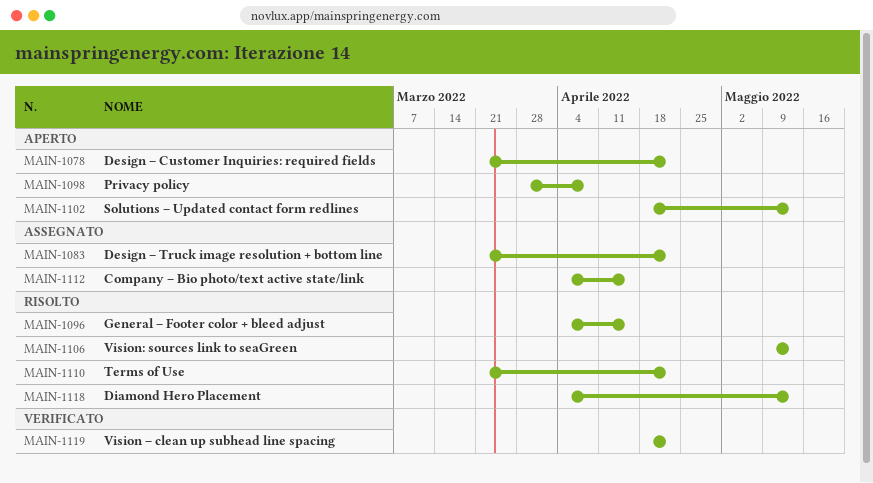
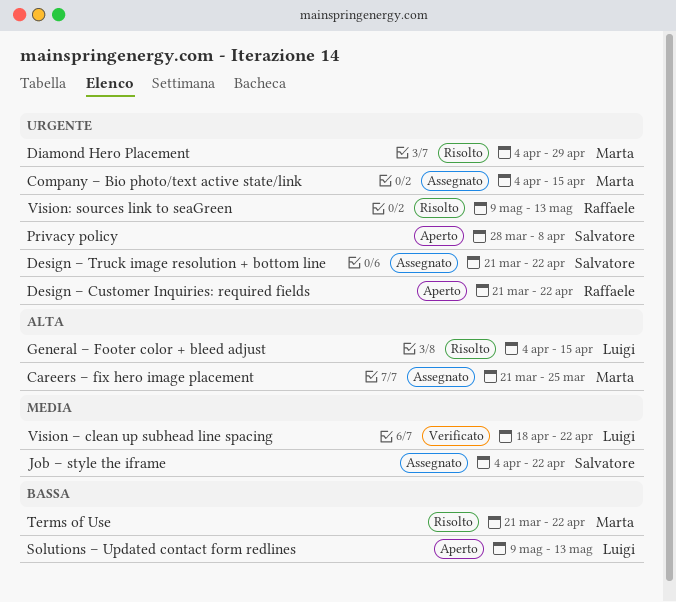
Careers – fix hero image placement: none -> present
Diamond Hero Placement, due: May 13 -> Apr 29
Job – style the iframe: none -> present
Solutions – Updated contact form redlines, start: Apr 18 -> May 9

